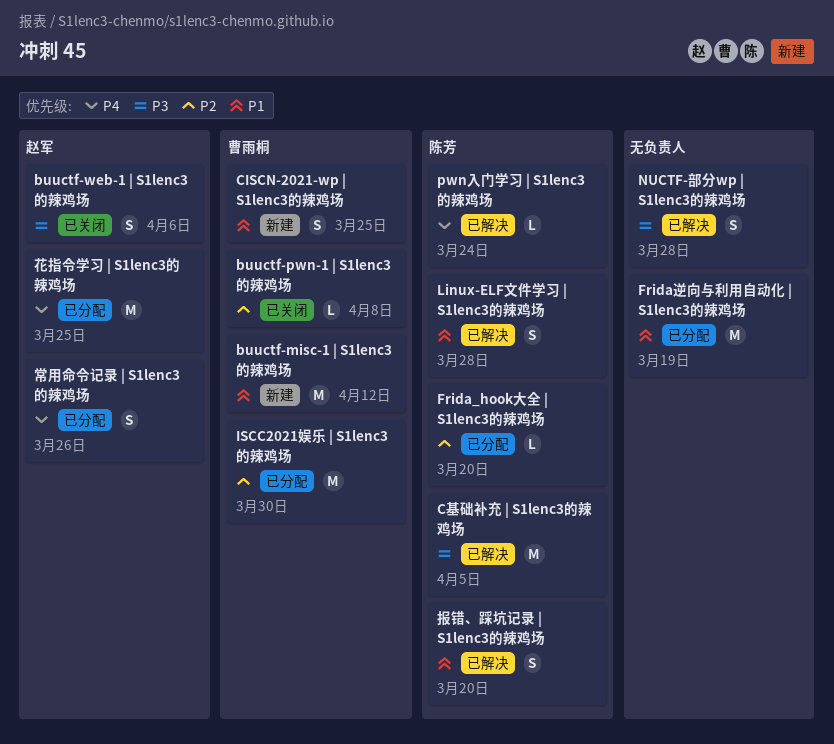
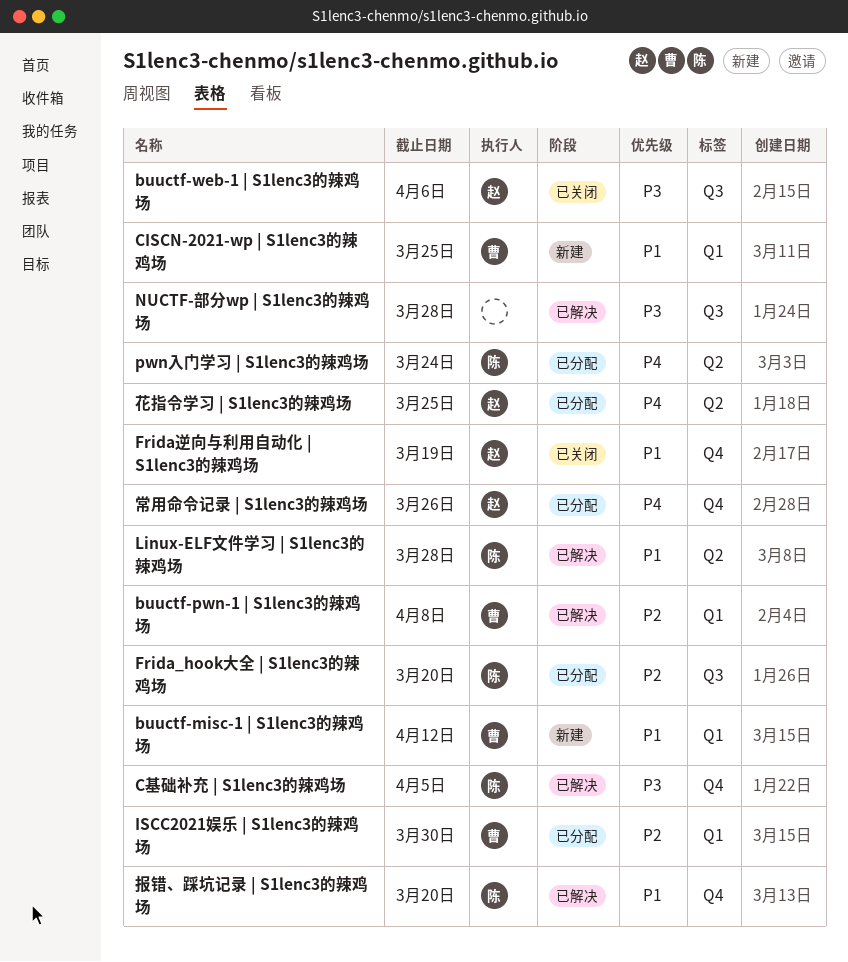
buuctf-pwn-1 | S1lenc3的辣鸡场, status: 已关闭 -> 已解决
Frida逆向与利用自动化 | S1lenc3的辣鸡场, status: 已分配 -> 已关闭
Frida逆向与利用自动化 | S1lenc3的辣鸡场, owner: none -> 赵军
pwn入门学习 | S1lenc3的辣鸡场, status: 已解决 -> 已分配

